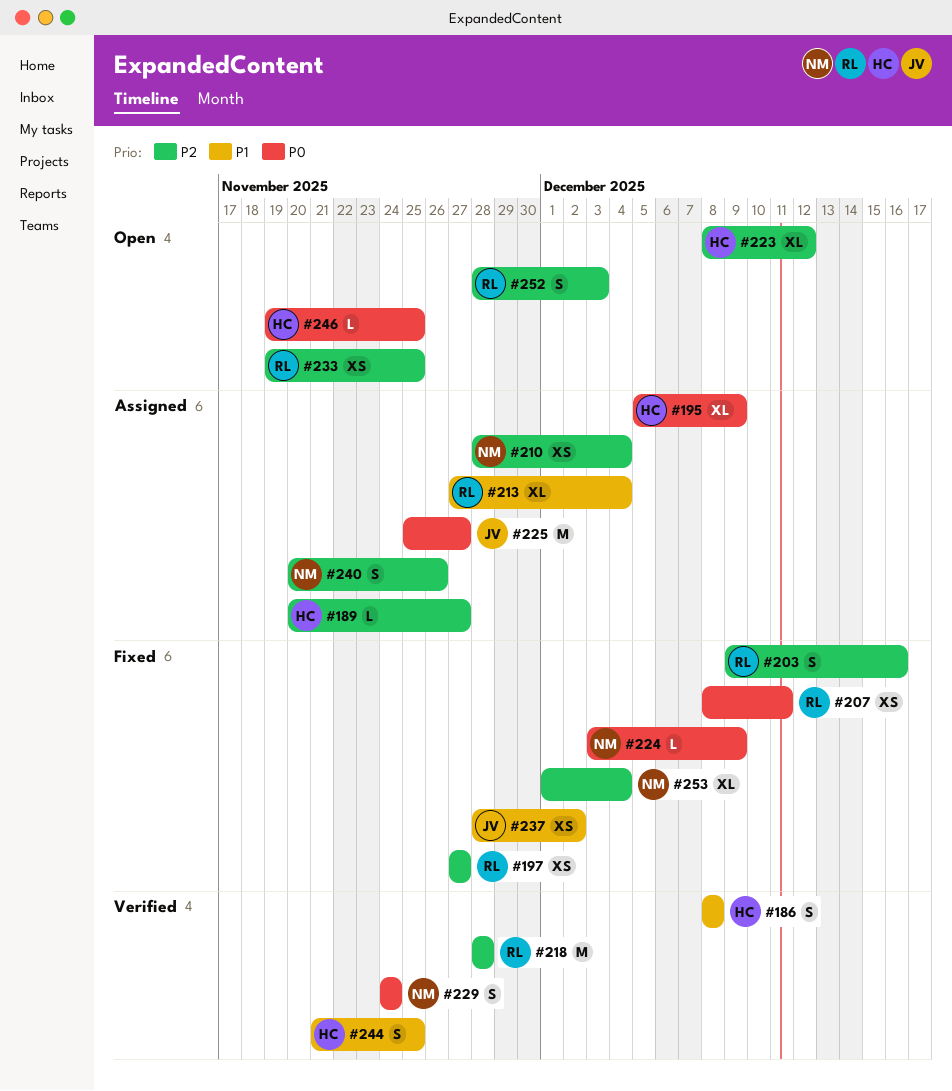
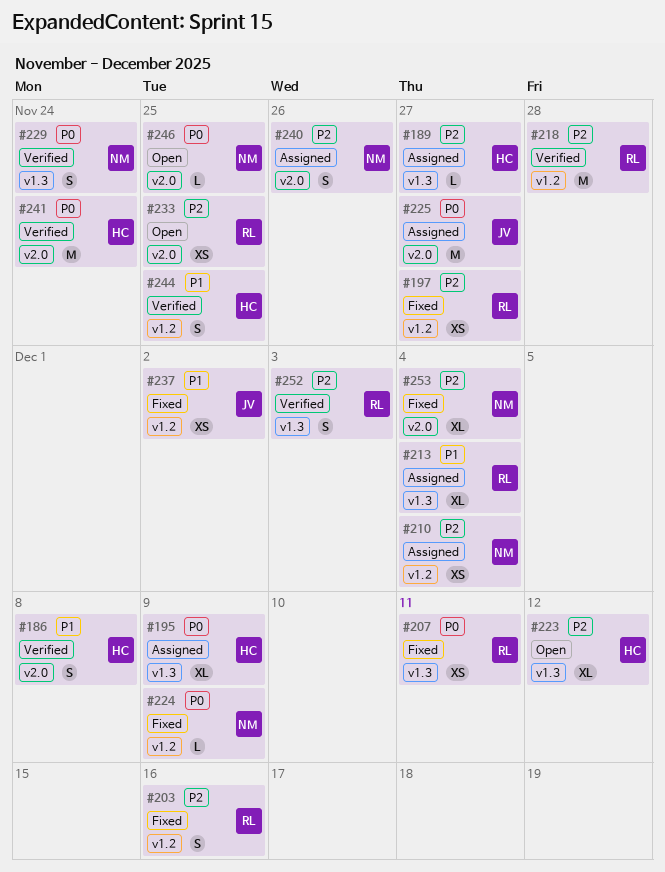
#241: none -> present
#246, owner: HC -> NM
#252, status: Open -> Verified

